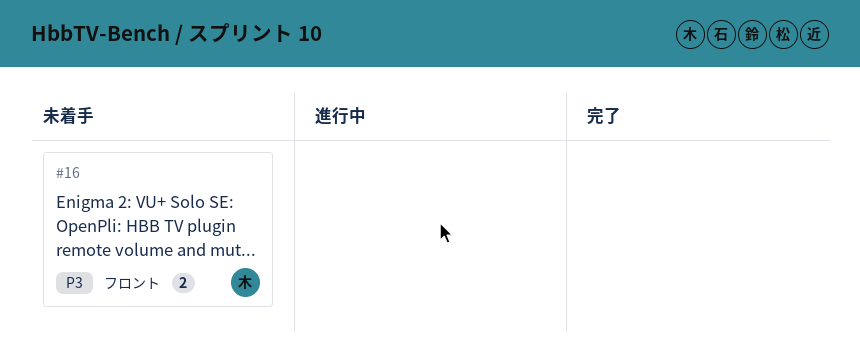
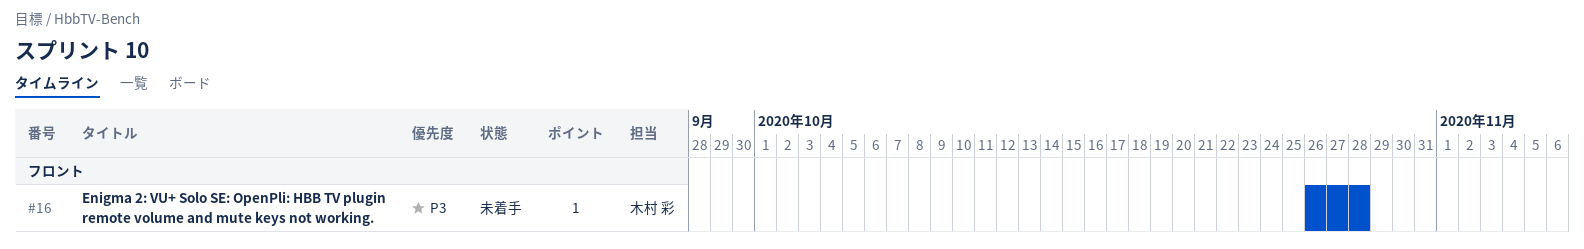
#16, estimate: 2 -> 1

